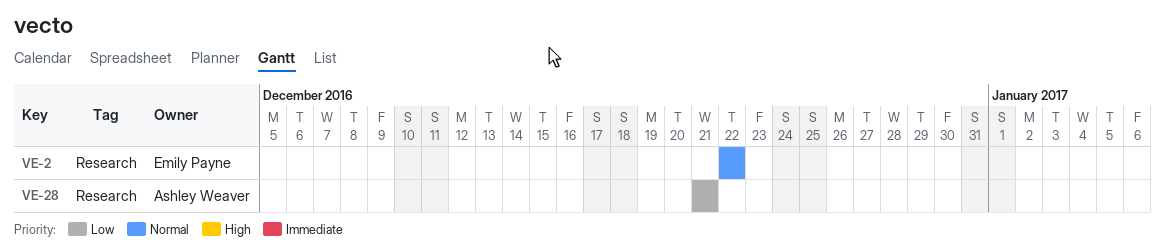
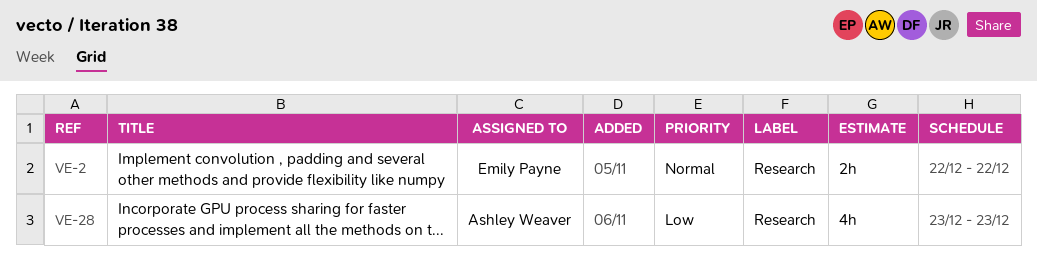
VE-28, start: Dec 21 -> Dec 23
VE-28, due: Dec 21 -> Dec 23

